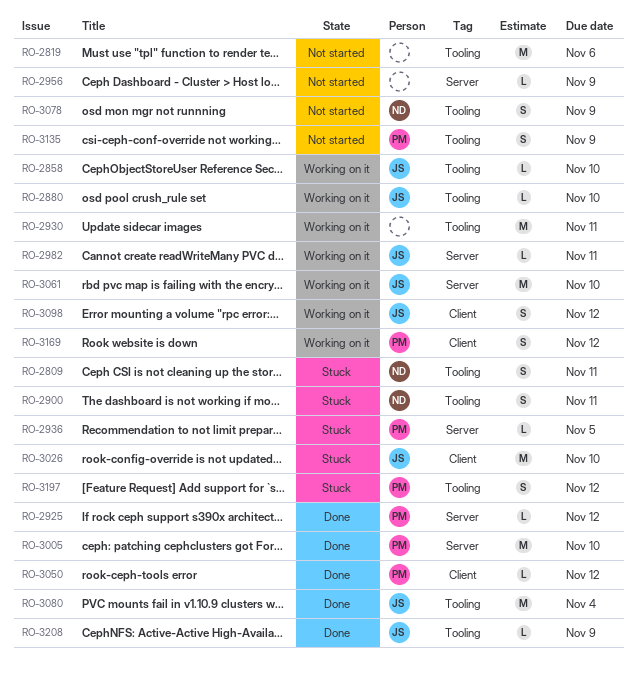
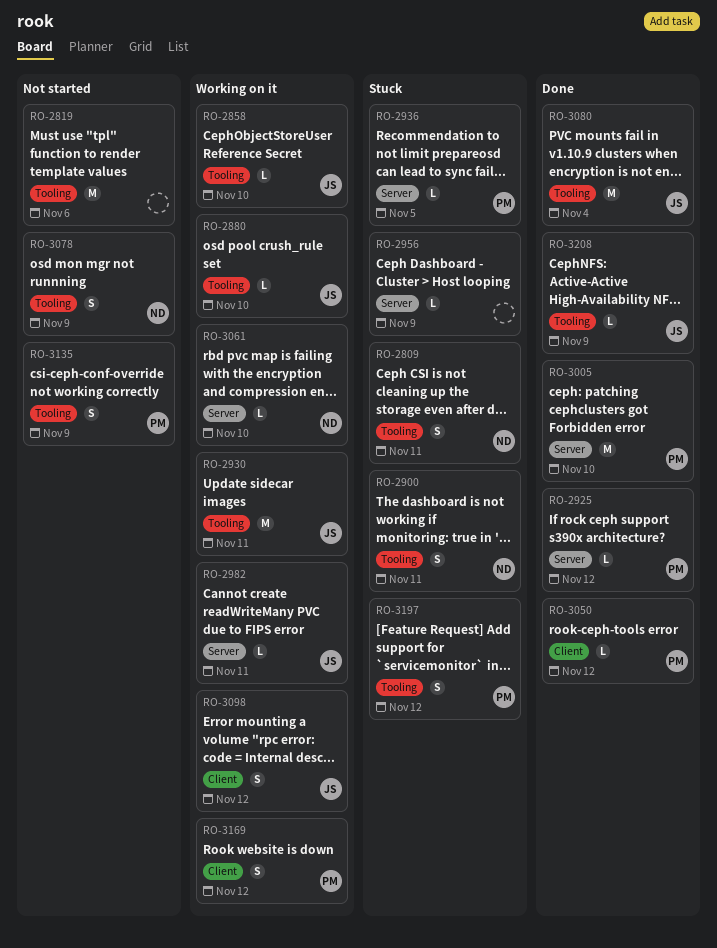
RO-2930, owner: none -> JS
RO-2956, status: Not started -> Stuck
RO-3026: present -> none
RO-3061, owner: JS -> ND
RO-3061, estimate: M -> L

